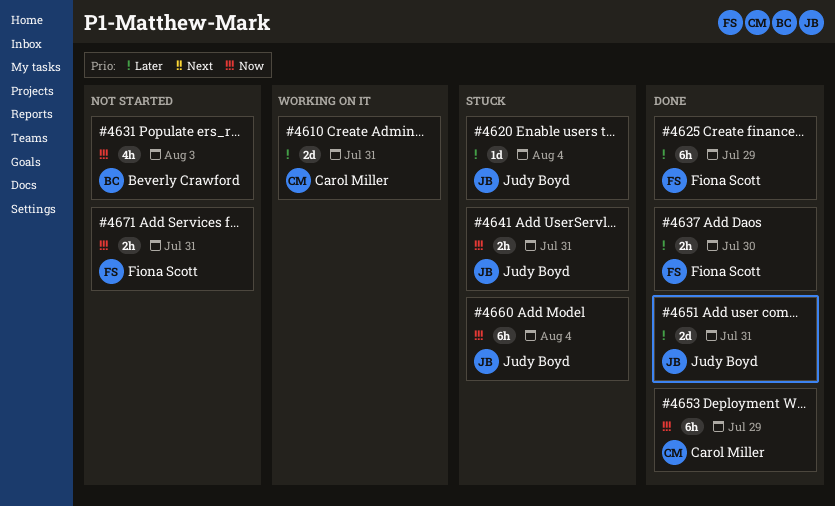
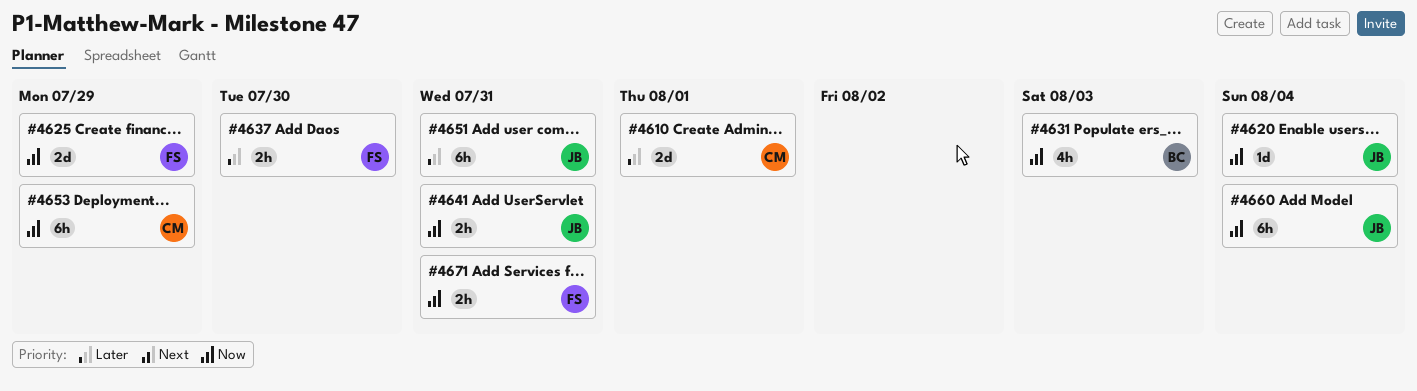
#4610, due: Jul 31 -> Aug 1
#4620, priority: Later -> Now
#4625, priority: Later -> Now
#4625, estimate: 6h -> 2d
#4651, estimate: 2d -> 6h

